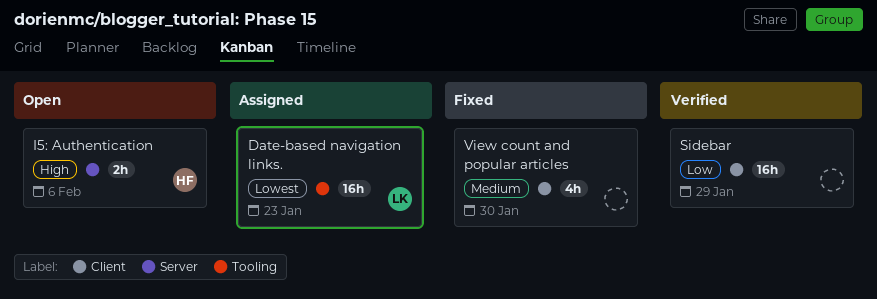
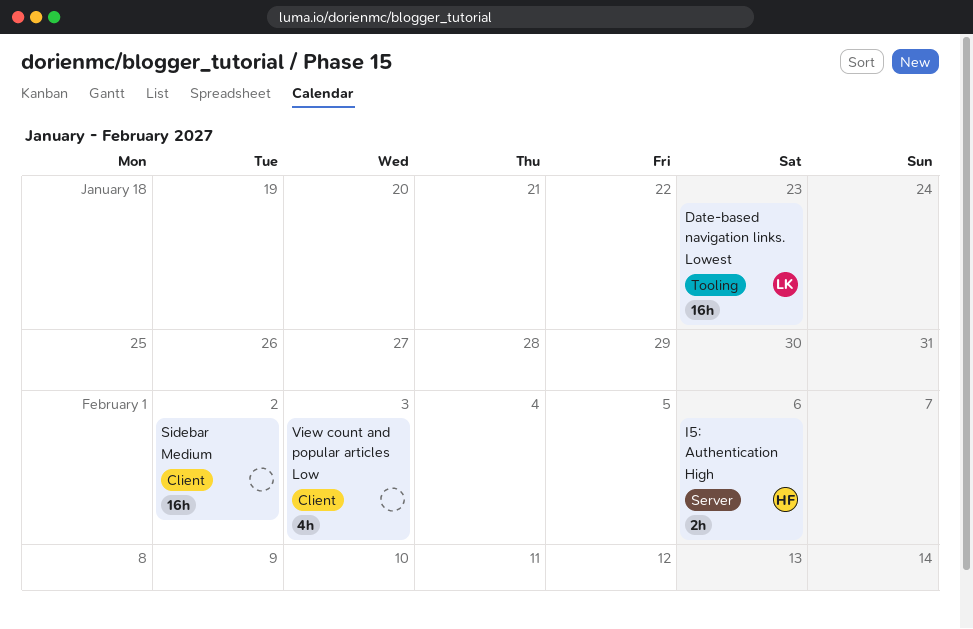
Sidebar, priority: Low -> Medium
Sidebar, due: Jan 29 -> Feb 2
View count and popular articles, priority: Medium -> Low
View count and popular articles, due: Jan 30 -> Feb 3

